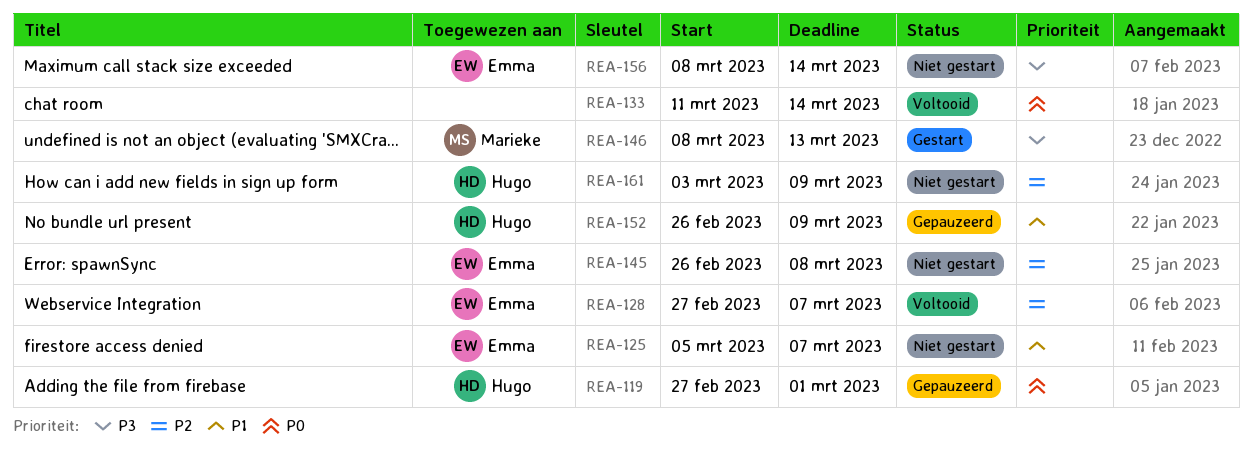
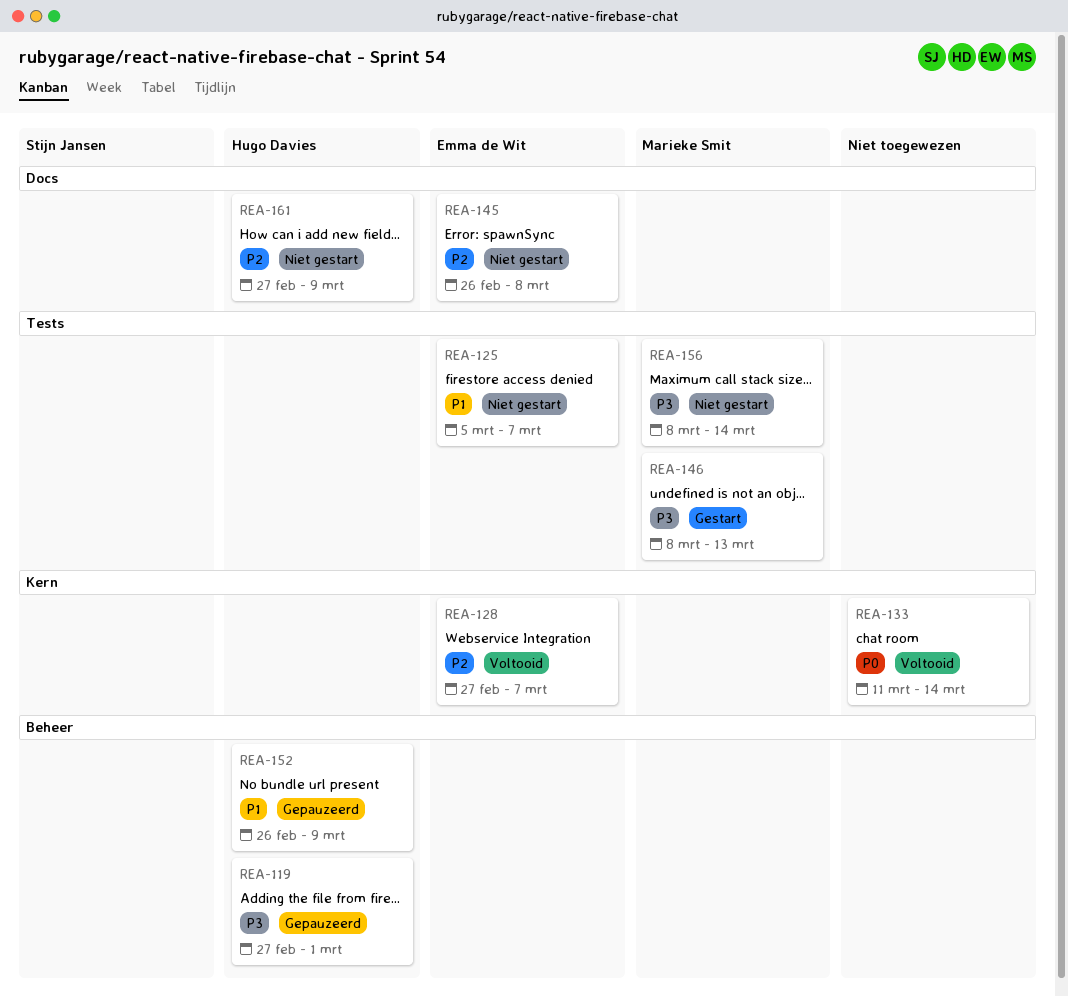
REA-119, priority: P0 -> P3
REA-156, owner: Emma de Wit -> Marieke Smit
REA-161, start: Mar 3 -> Feb 27

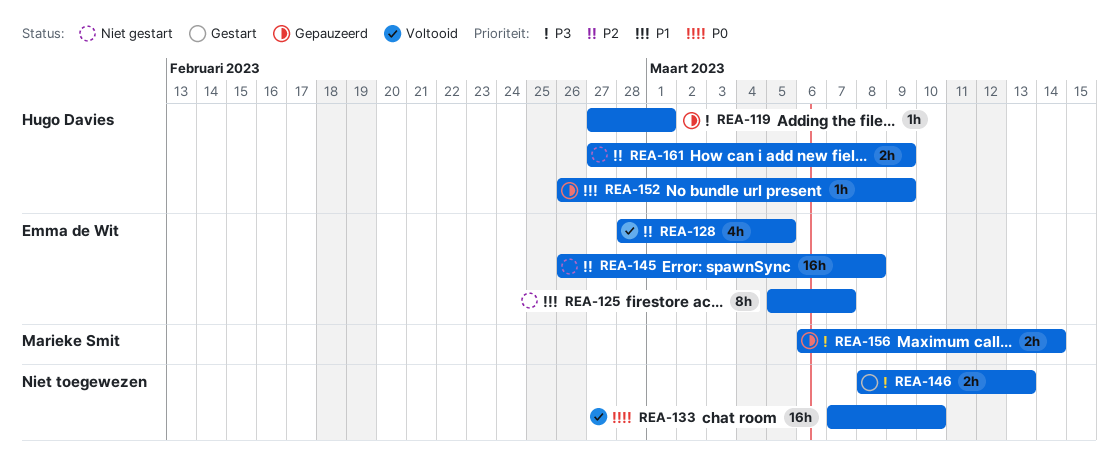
REA-128, start: Feb 27 -> Feb 28
REA-128, due: Mar 7 -> Mar 5
REA-133, start: Mar 11 -> Mar 7
REA-133, due: Mar 14 -> Mar 10
REA-146, owner: Marieke Smit -> none
REA-156, status: Niet gestart -> Gepauzeerd
REA-156, start: Mar 8 -> Mar 6

